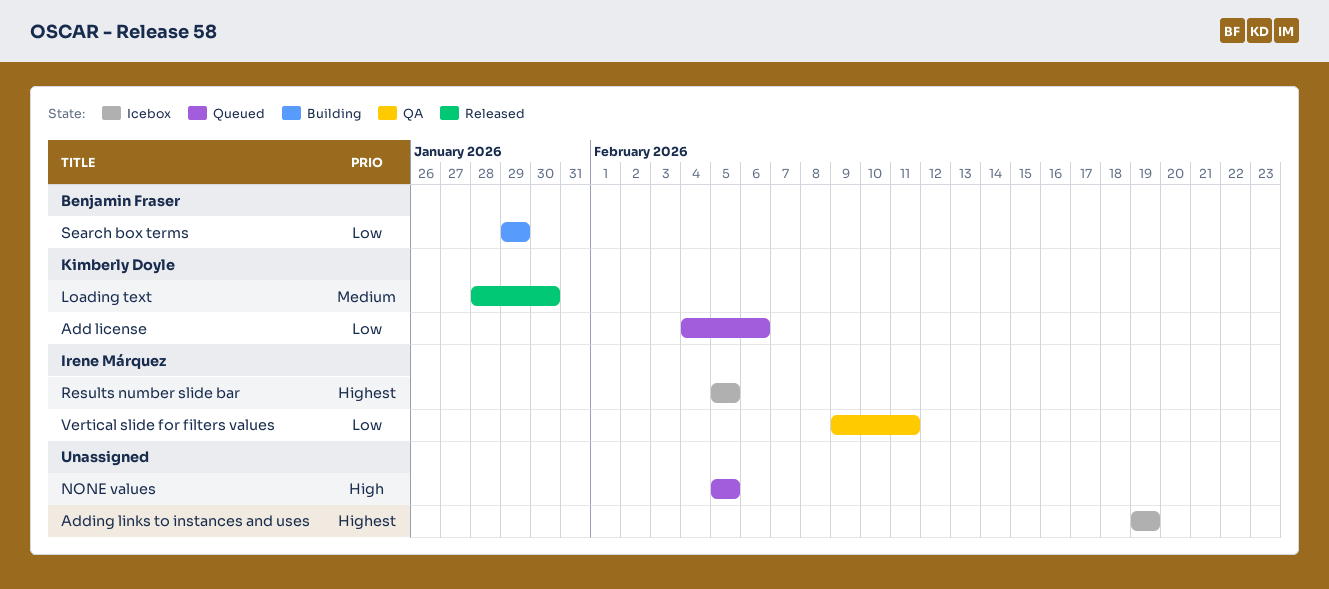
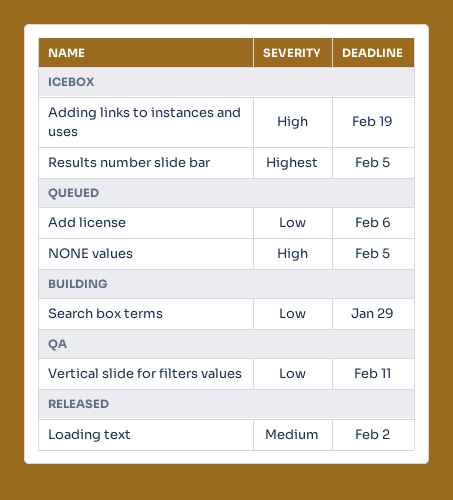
Adding links to instances and uses, priority: Highest -> High
Loading text, due: Jan 30 -> Feb 2

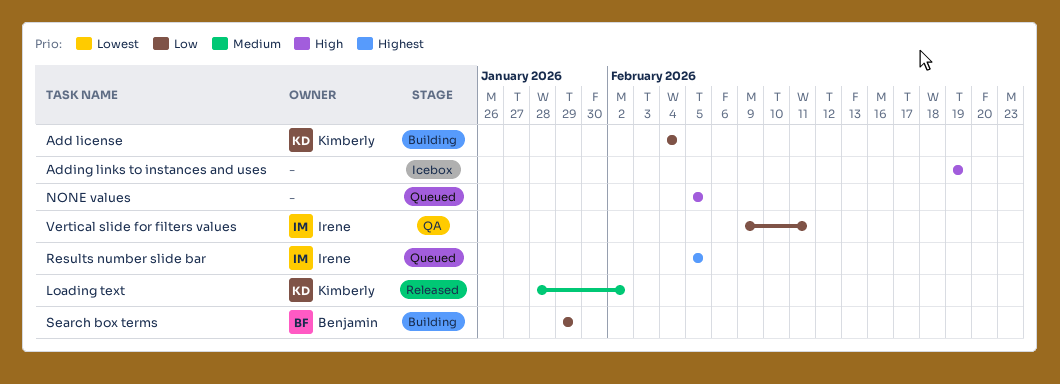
Add license, status: Queued -> Building
Add license, due: Feb 6 -> Feb 4
Results number slide bar, status: Icebox -> Queued

